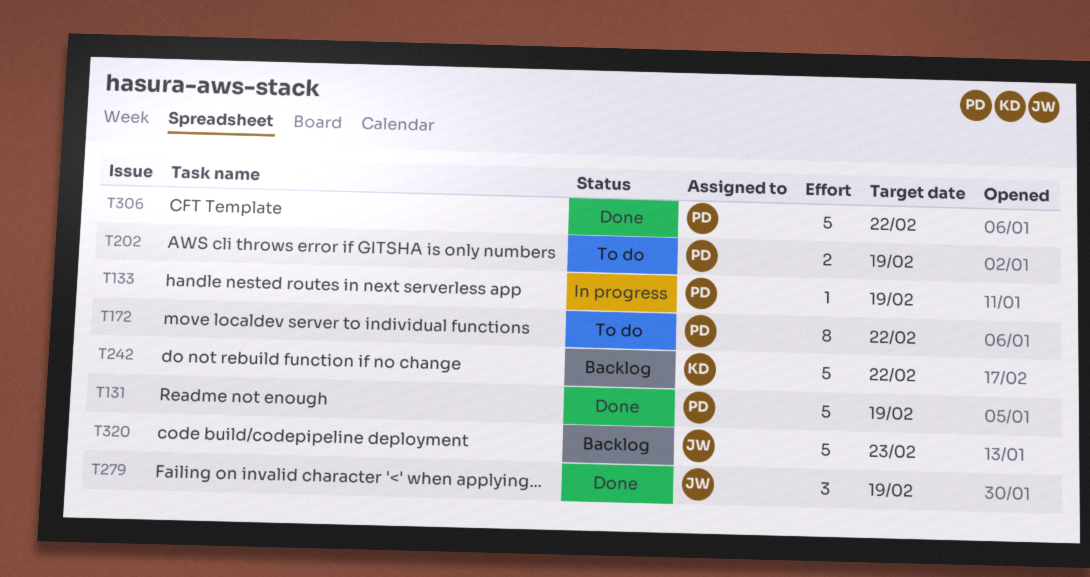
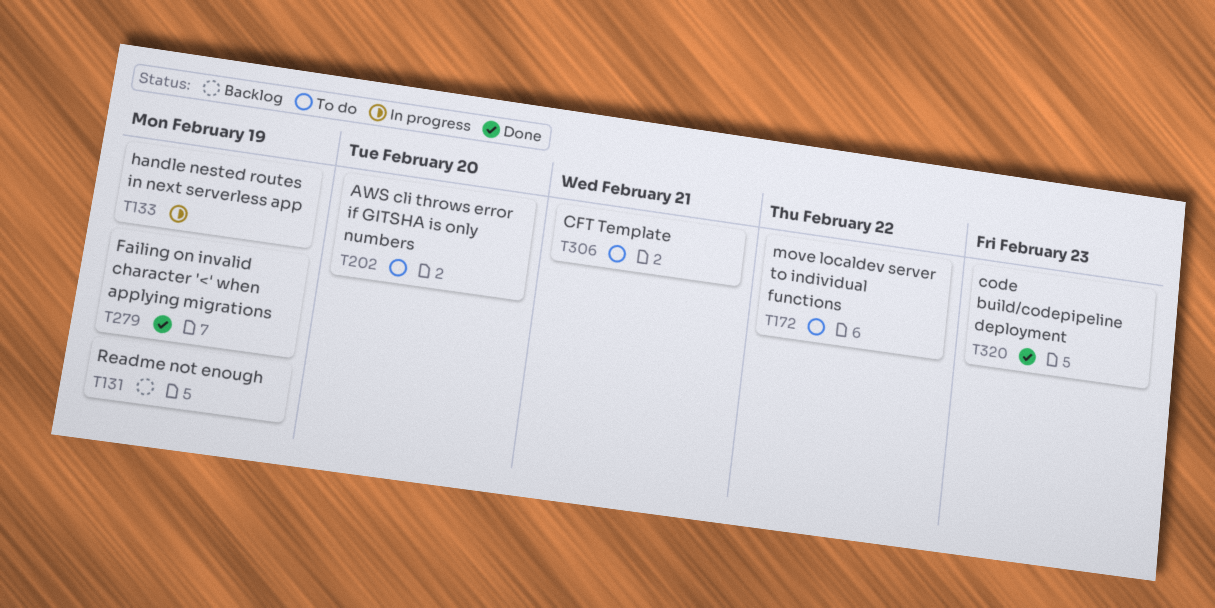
T131, status: Done -> Backlog
T202, due: Feb 19 -> Feb 20
T242: present -> none
T306, status: Done -> To do
T306, due: Feb 22 -> Feb 21
T320, status: Backlog -> Done

